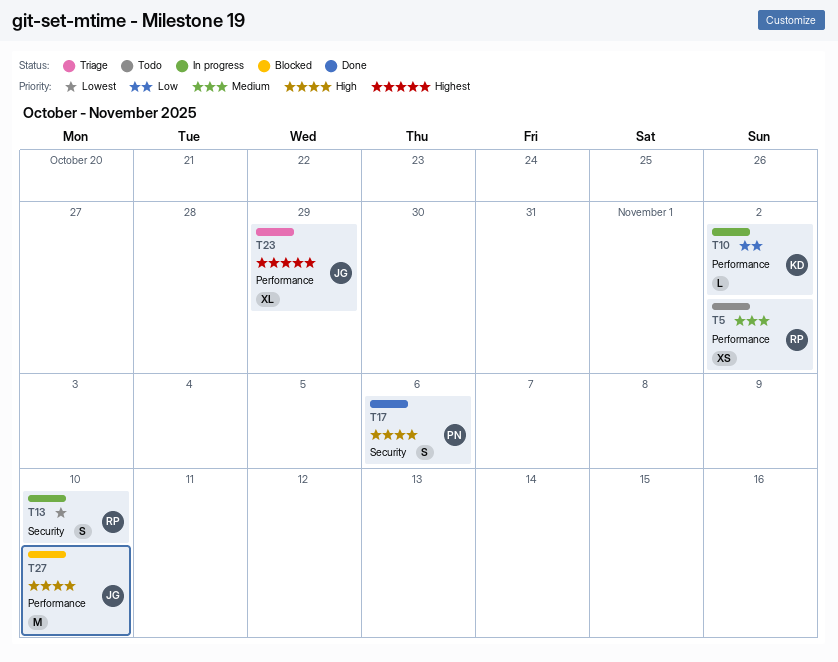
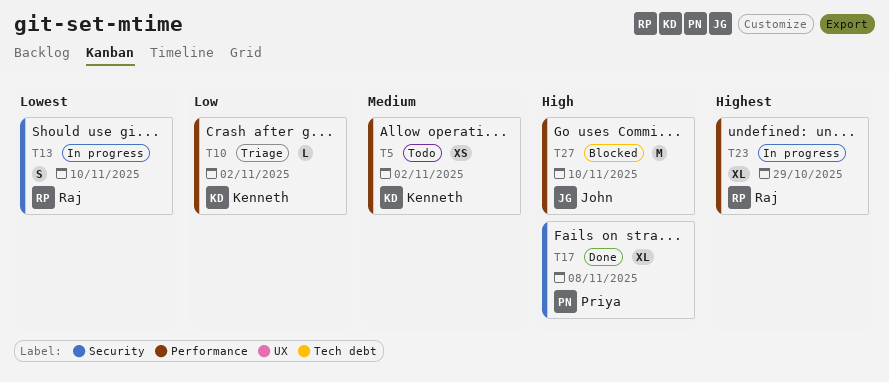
T5, owner: Raj -> Kenneth
T10, status: In progress -> Triage
T17, estimate: S -> XL
T17, due: Nov 6 -> Nov 8
T23, status: Triage -> In progress
T23, owner: John -> Raj

